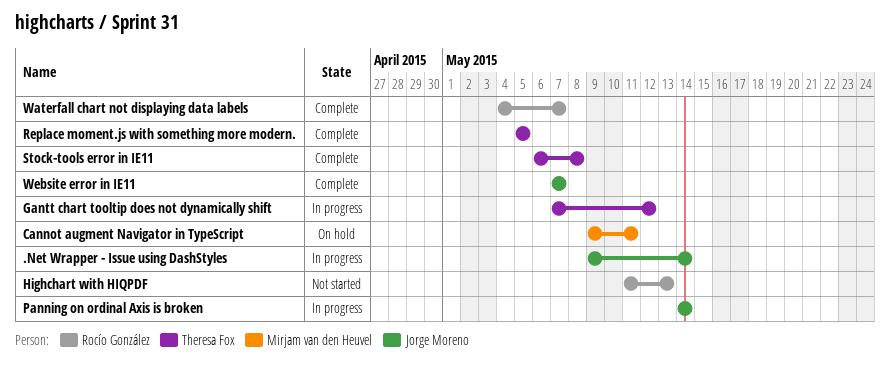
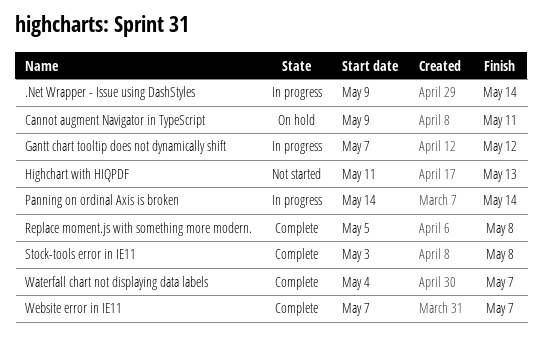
Replace moment.js with something more modern., due: May 5 -> May 8
Stock-tools error in IE11, start: May 6 -> May 3

